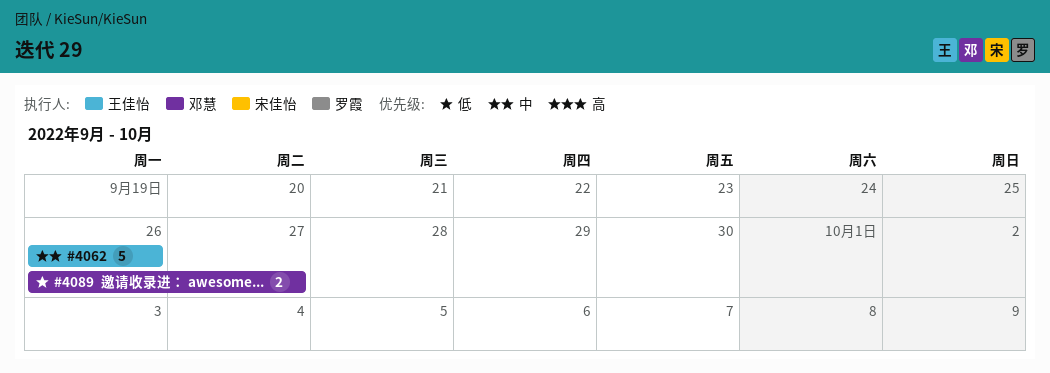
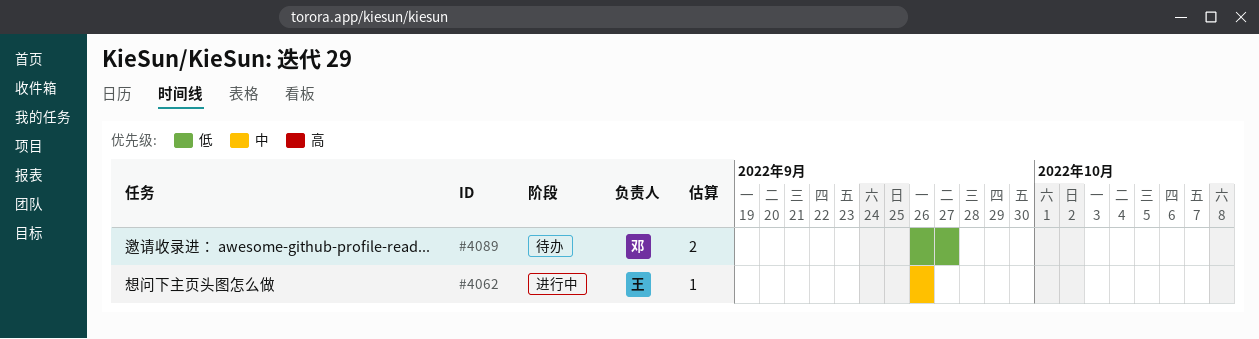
#4062, estimate: 5 -> 1

